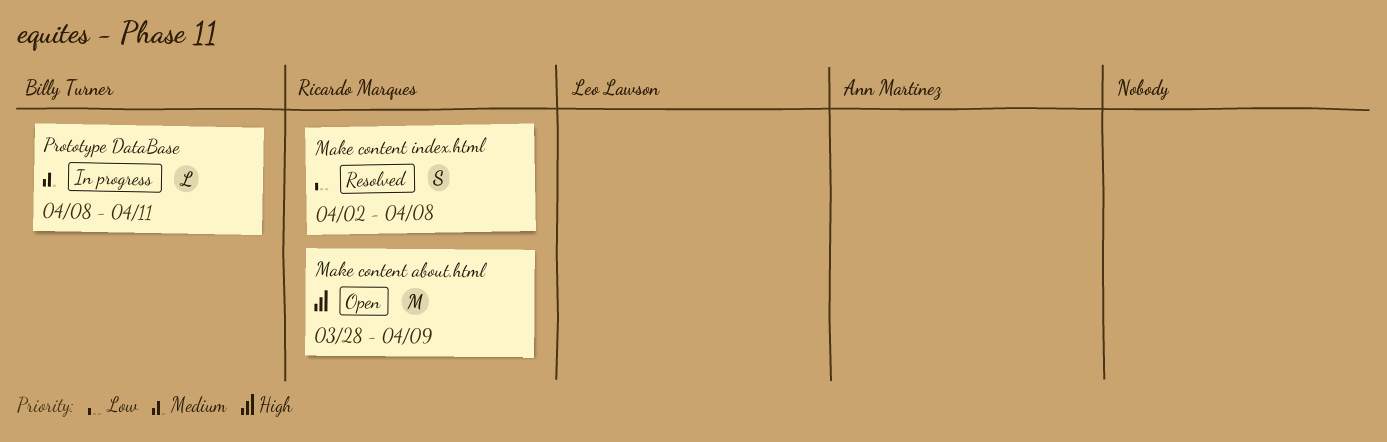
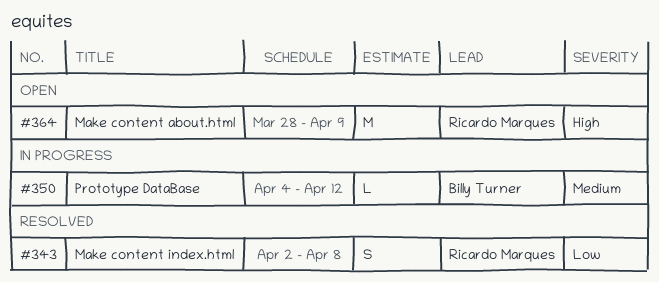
Prototype DataBase, start: Apr 8 -> Apr 4
Prototype DataBase, due: Apr 11 -> Apr 12

